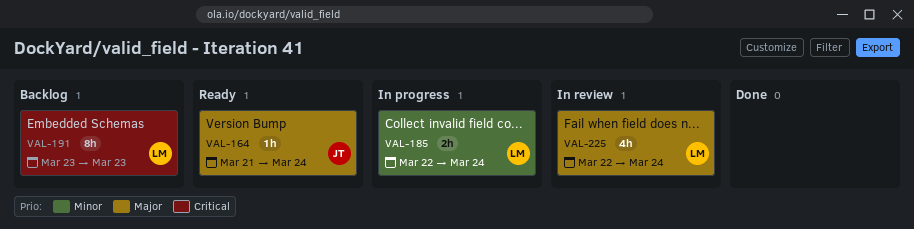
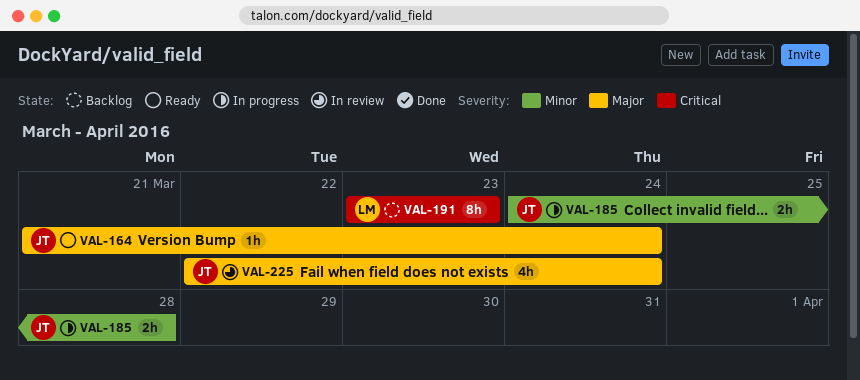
VAL-185, owner: LM -> JT
VAL-185, start: Mar 22 -> Mar 24
VAL-185, due: Mar 24 -> Mar 28
VAL-225, owner: LM -> JT

